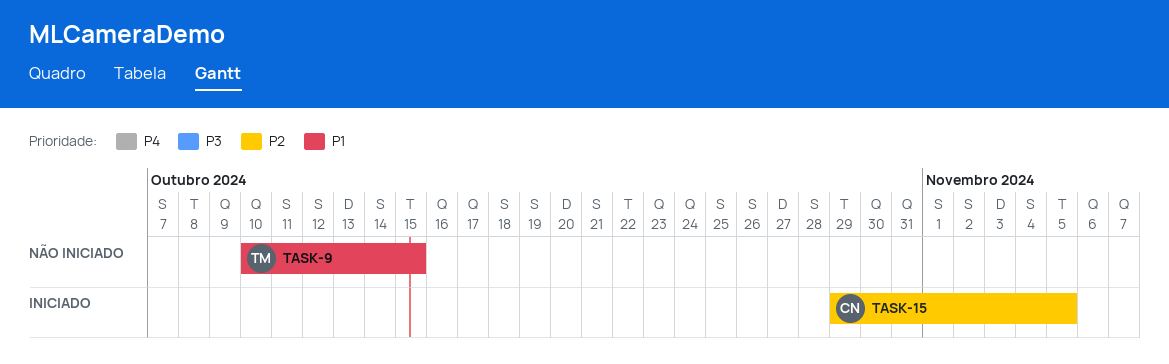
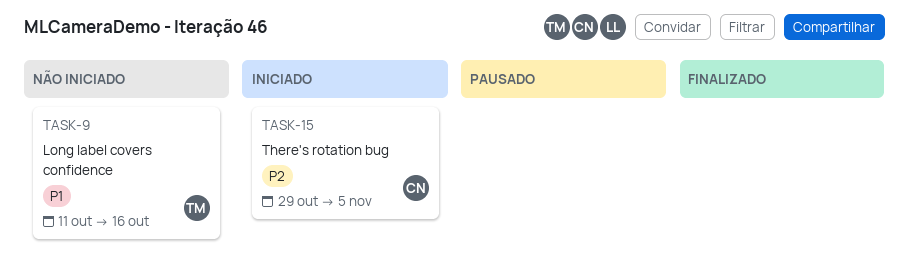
TASK-9, start: Oct 10 -> Oct 11
TASK-9, due: Oct 15 -> Oct 16

